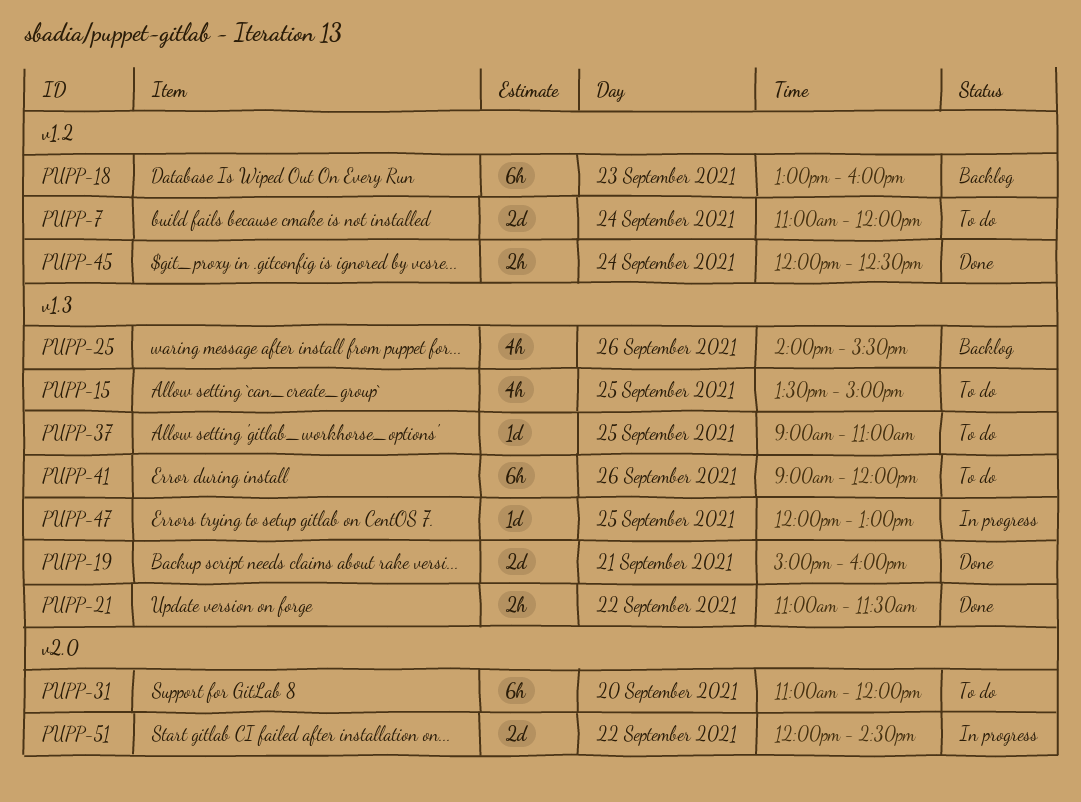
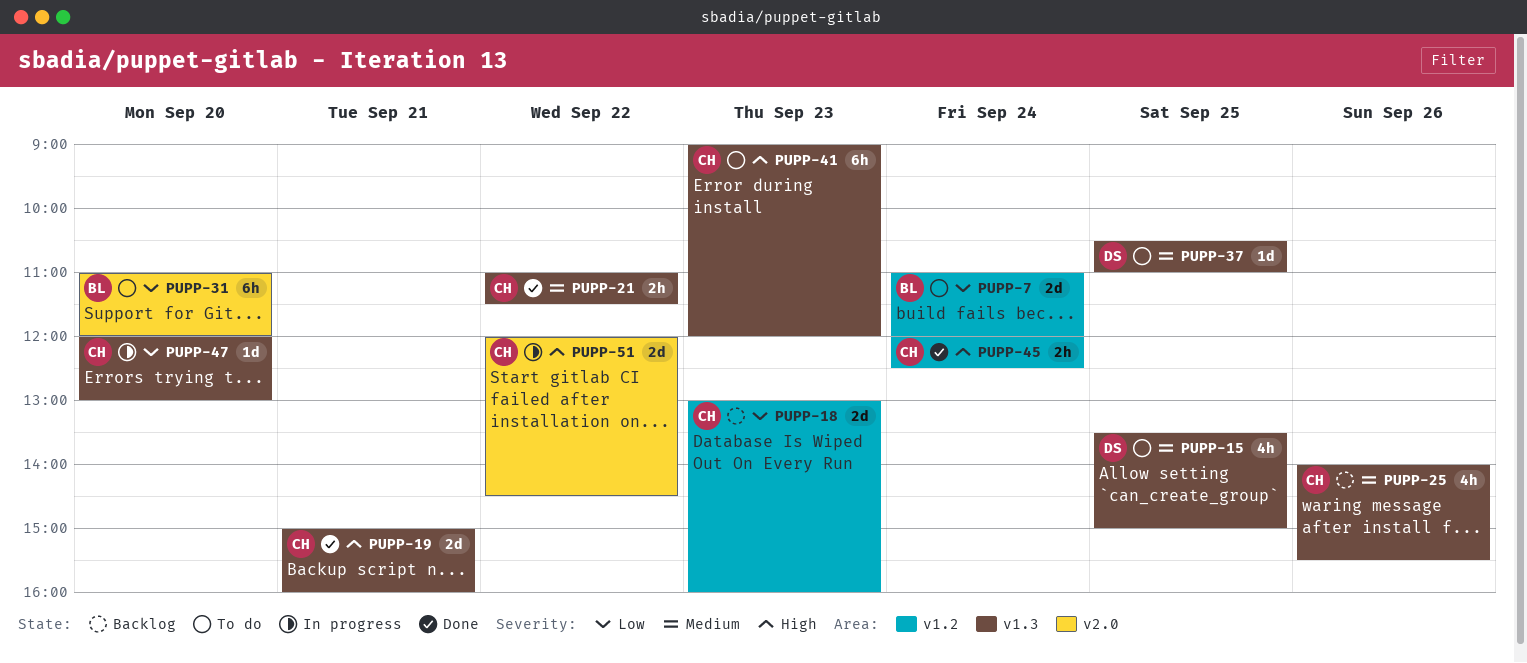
PUPP-18, estimate: 6h -> 2d
PUPP-37, begins: 09:00 -> 10:30
PUPP-41, day: Sep 26 -> Sep 23
PUPP-47, day: Sep 25 -> Sep 20

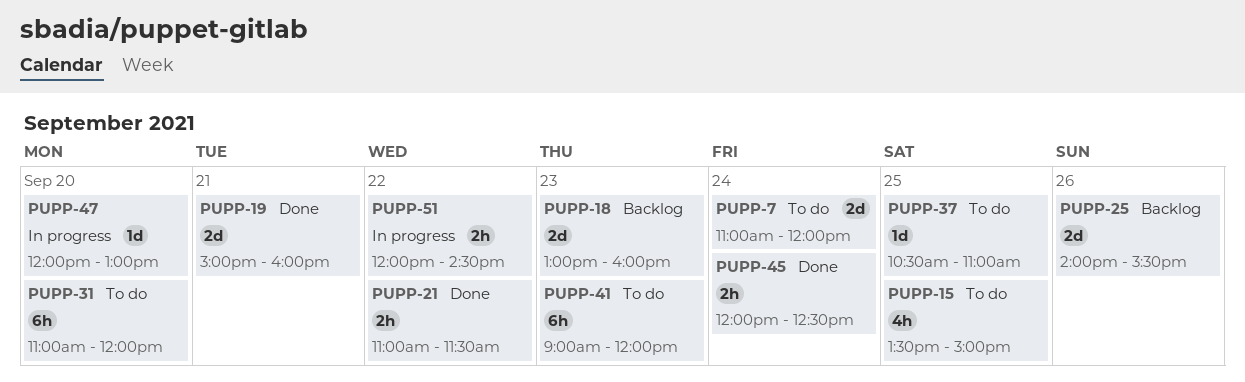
PUPP-25, estimate: 4h -> 2d
PUPP-51, estimate: 2d -> 2h

